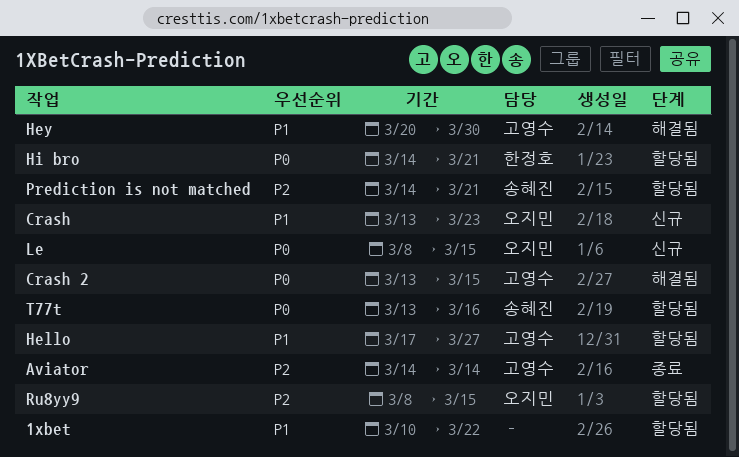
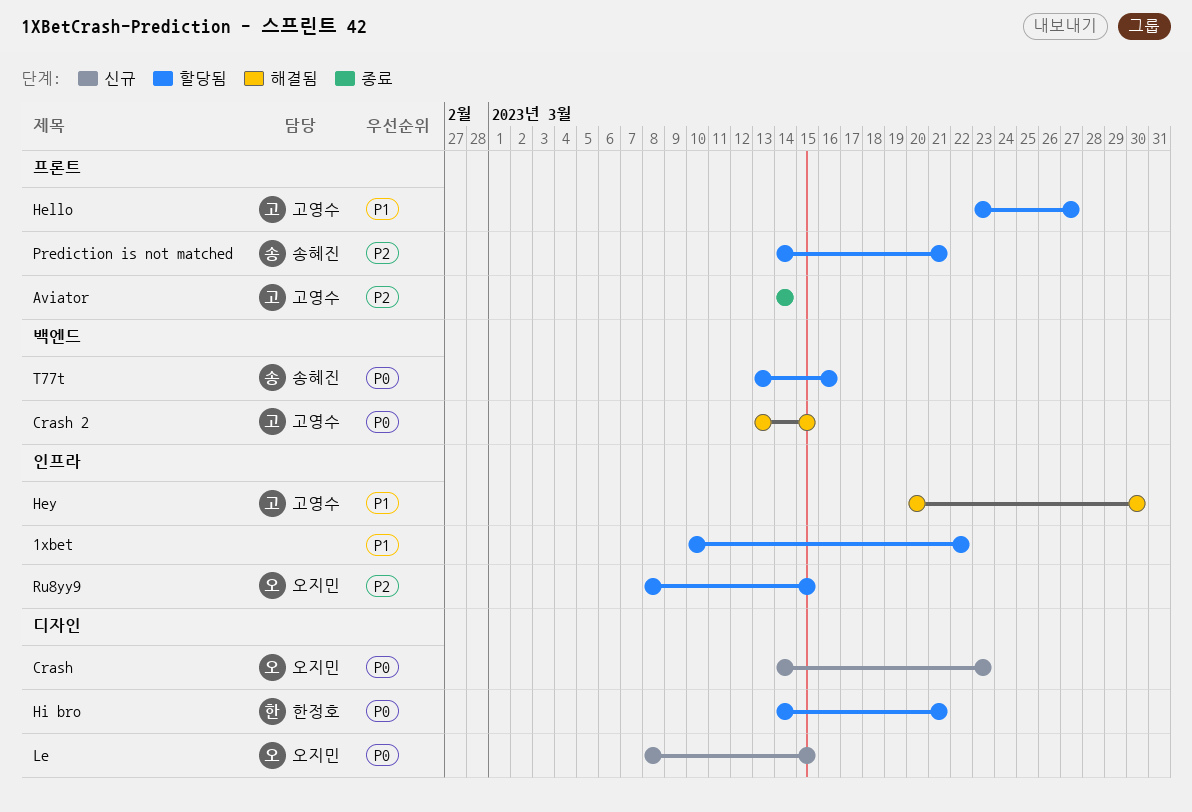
Crash, priority: P1 -> P0
Crash, start: Mar 13 -> Mar 14
Hello, start: Mar 17 -> Mar 23

